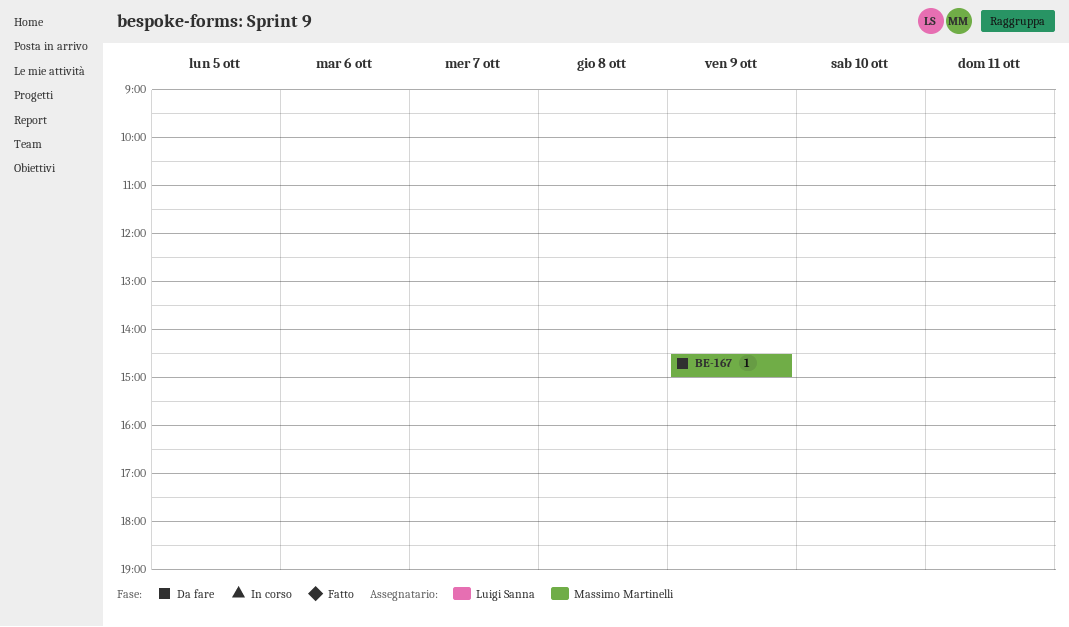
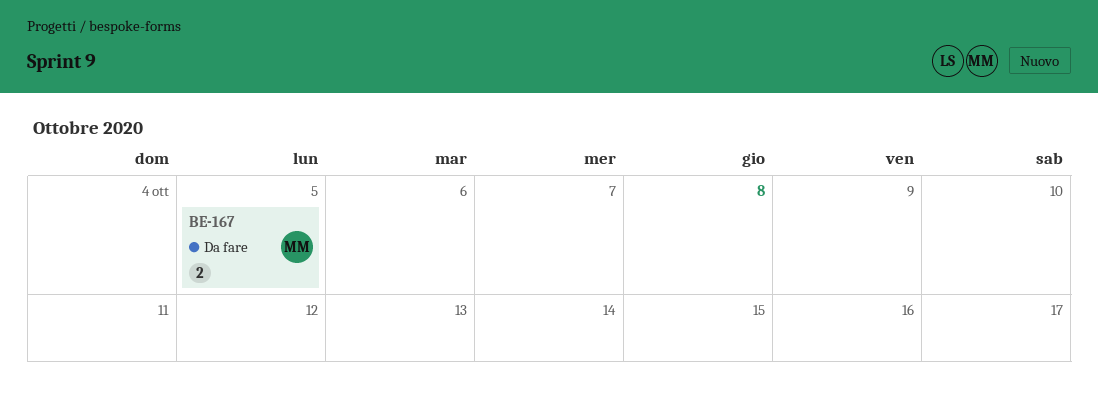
BE-167, estimate: 1 -> 2
BE-167, day: Oct 9 -> Oct 5

